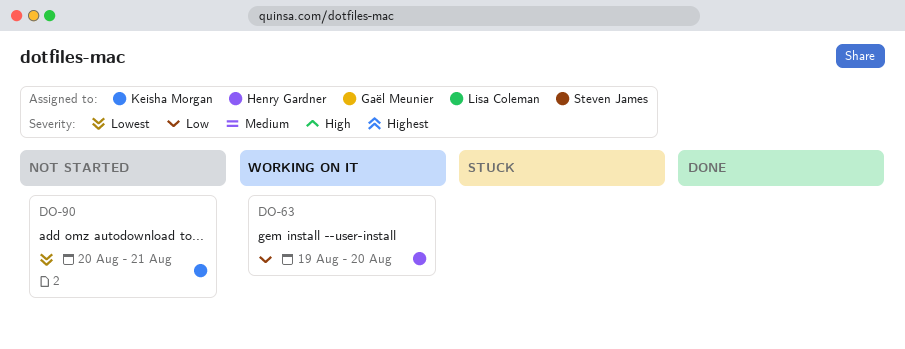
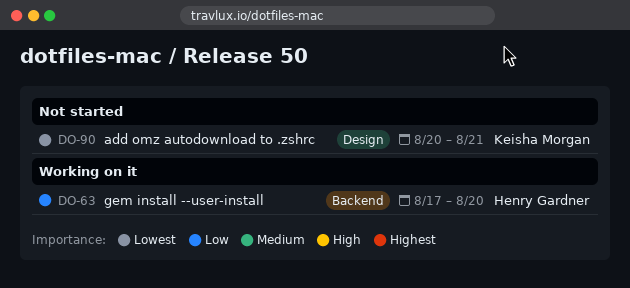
DO-63, start: Aug 19 -> Aug 17

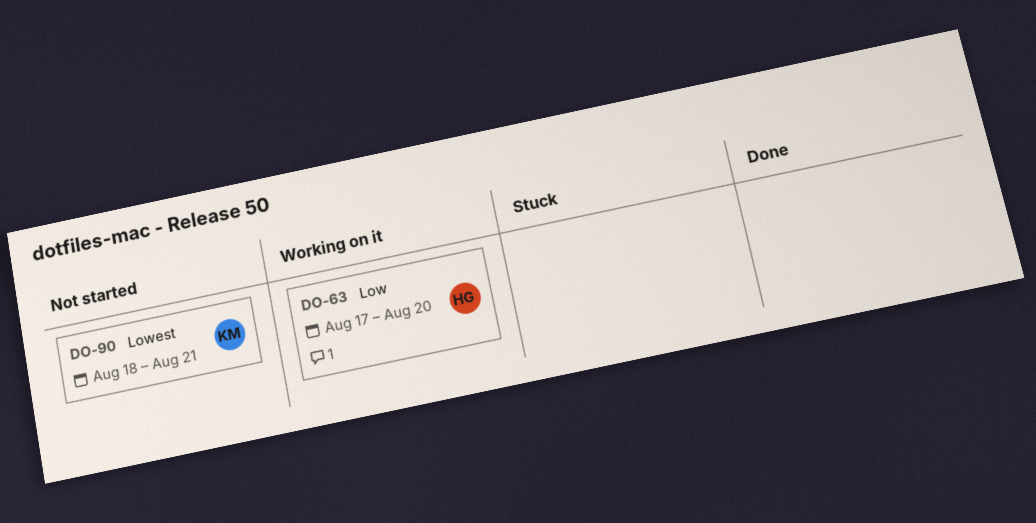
DO-90, start: Aug 20 -> Aug 18

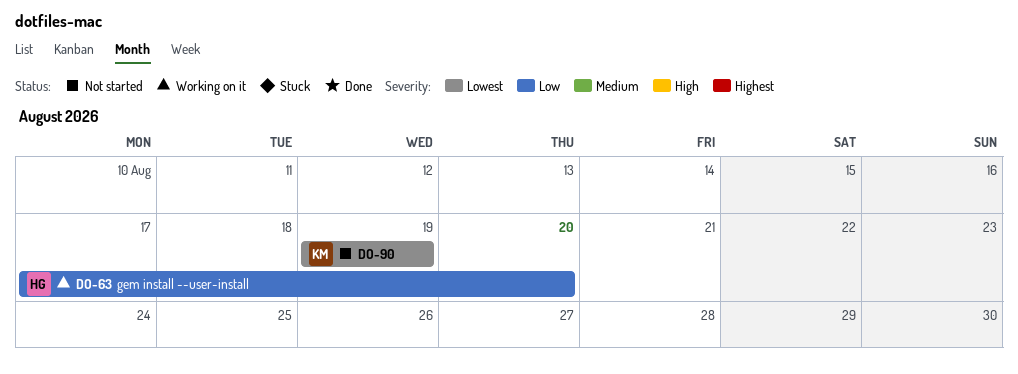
DO-90, start: Aug 18 -> Aug 19
DO-90, due: Aug 21 -> Aug 19

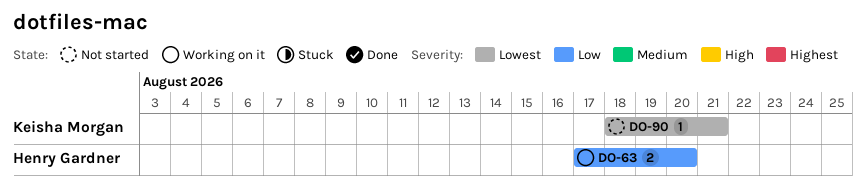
DO-90, start: Aug 19 -> Aug 18
DO-90, due: Aug 19 -> Aug 21

